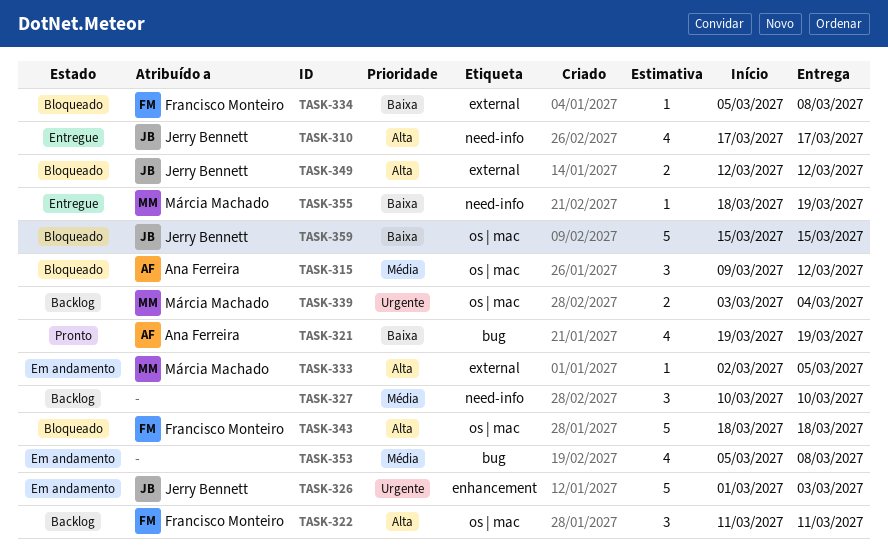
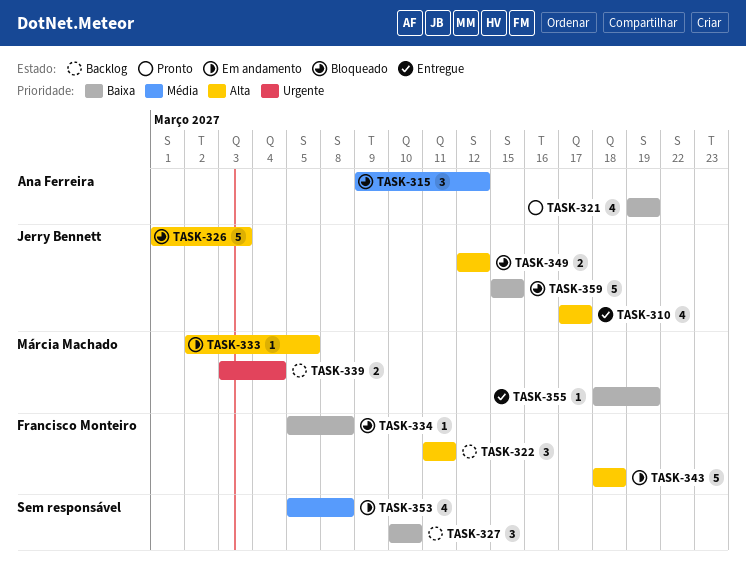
TASK-326, status: Em andamento -> Bloqueado
TASK-326, priority: Urgente -> Alta
TASK-327, priority: Média -> Baixa
TASK-343, status: Bloqueado -> Em andamento

